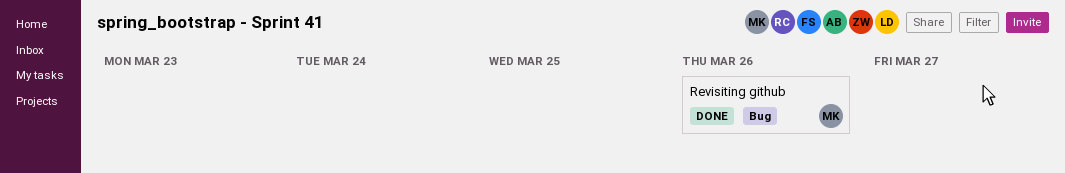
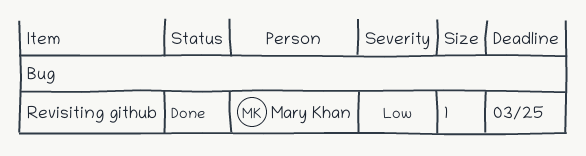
Revisiting github, due: Mar 26 -> Mar 25

